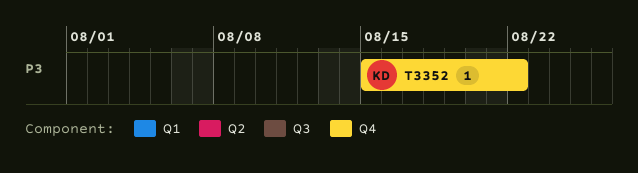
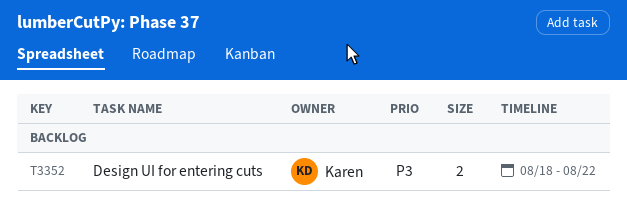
T3352, estimate: 1 -> 2
T3352, start: Aug 15 -> Aug 18

